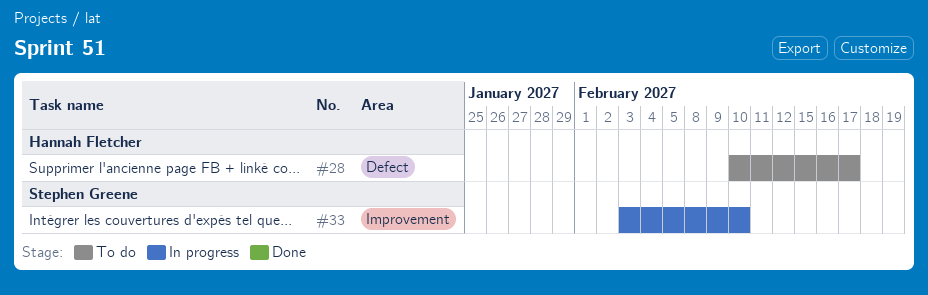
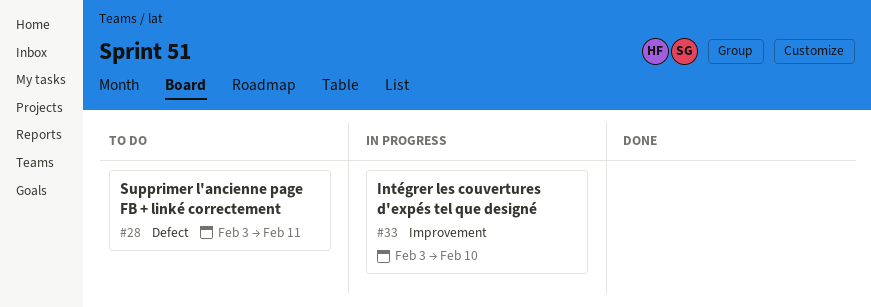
#28, start: Feb 10 -> Feb 3
#28, due: Feb 17 -> Feb 11

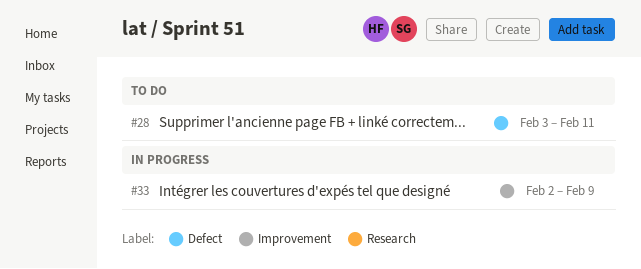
#33, start: Feb 3 -> Feb 2
#33, due: Feb 10 -> Feb 9

